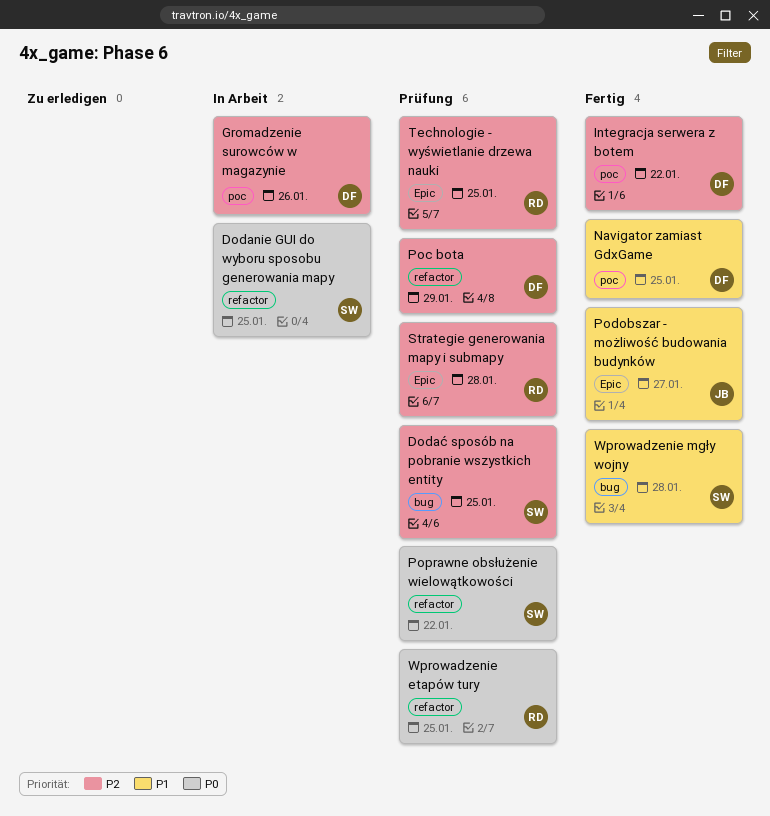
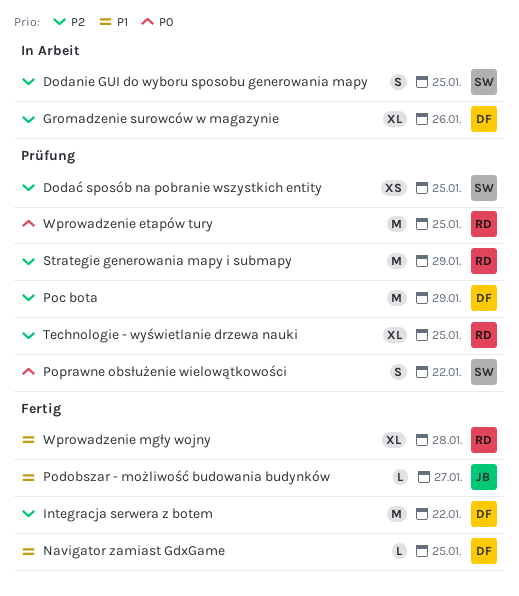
Dodanie GUI do wyboru sposobu generowania mapy, priority: P0 -> P2
Strategie generowania mapy i submapy, due: Jan 28 -> Jan 29
Wprowadzenie mgły wojny, owner: SW -> RD

